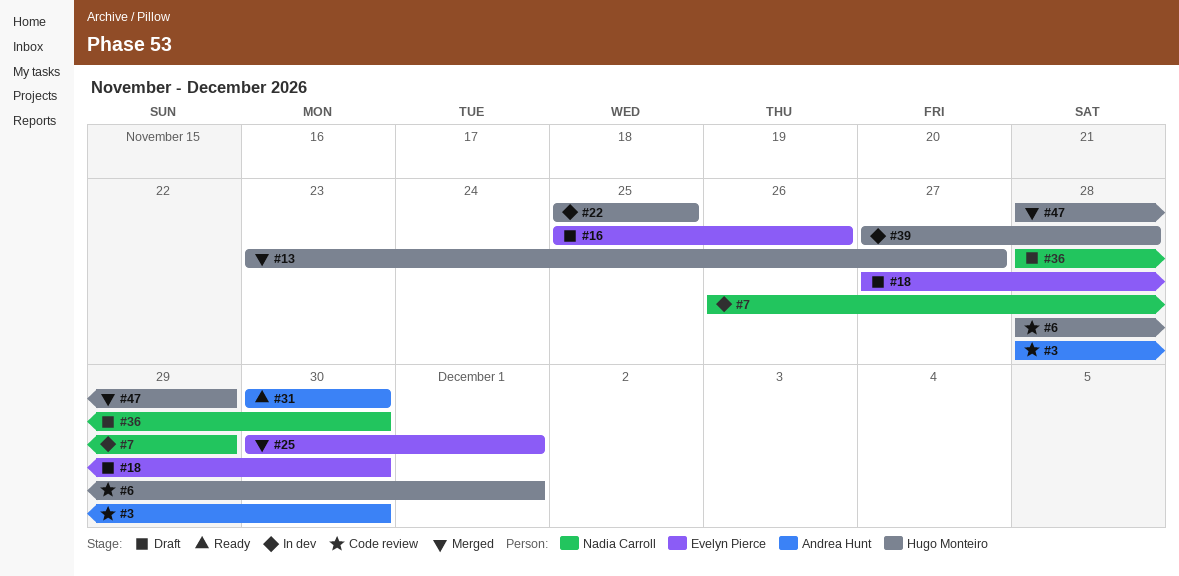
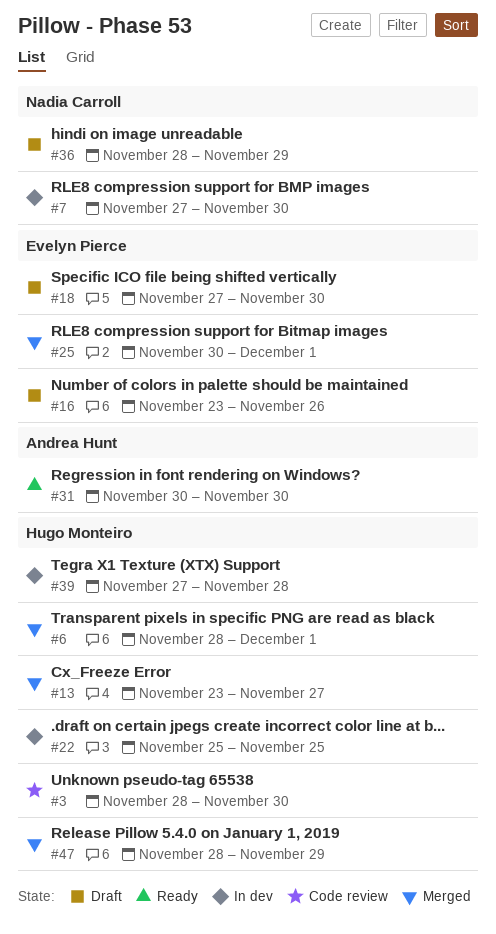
#3, owner: Andrea Hunt -> Hugo Monteiro
#6, status: Code review -> Merged
#7, start: Nov 26 -> Nov 27
#7, due: Nov 29 -> Nov 30
#16, start: Nov 25 -> Nov 23
#36, due: Nov 30 -> Nov 29

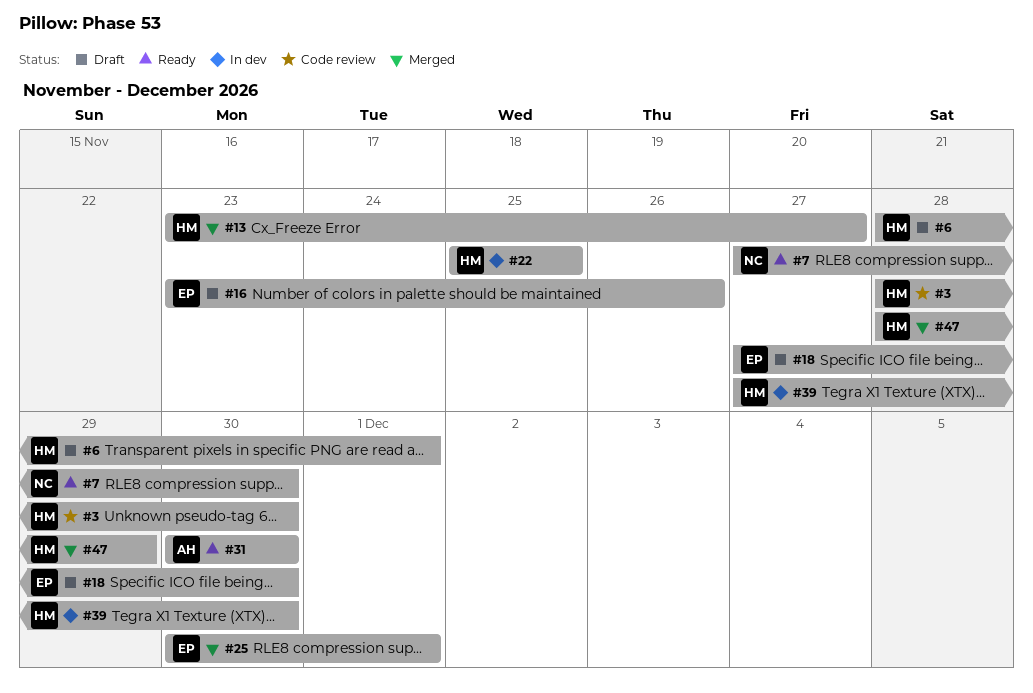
#6, status: Merged -> Draft
#7, status: In dev -> Ready
#36: present -> none
#39, due: Nov 28 -> Nov 30

